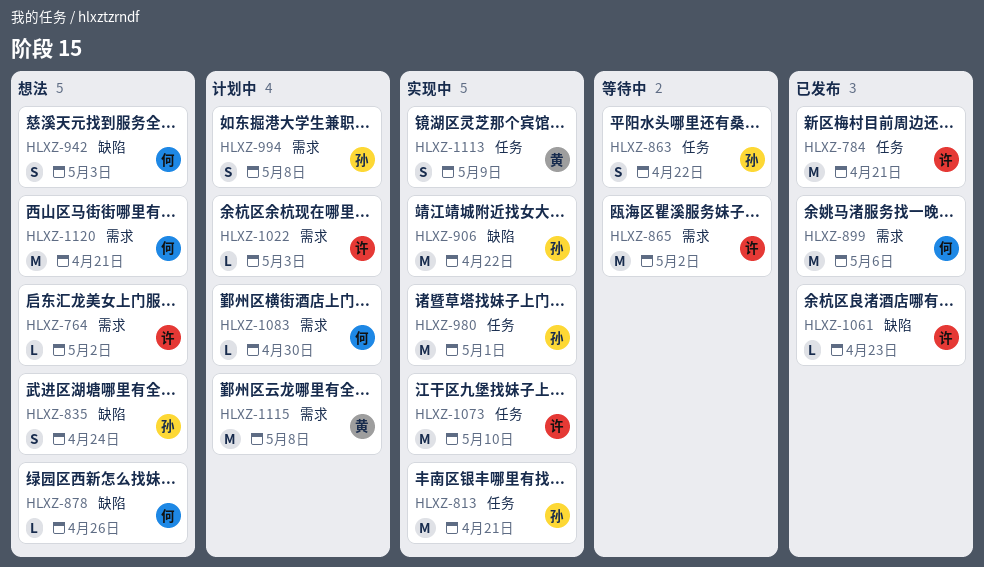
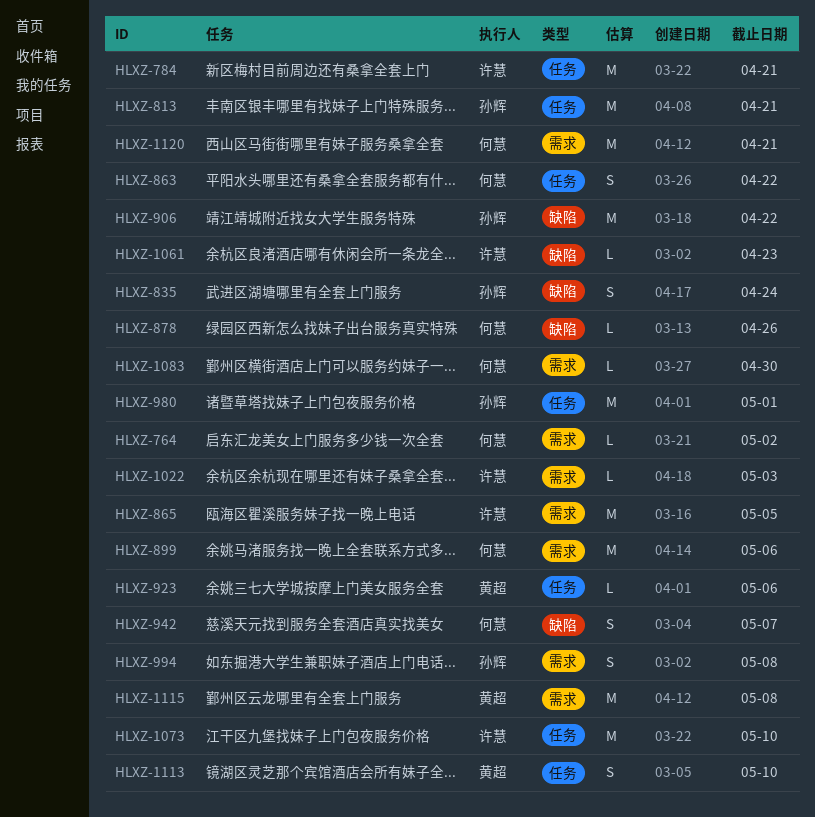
HLXZ-764, owner: 许慧 -> 何慧
HLXZ-863, owner: 孙辉 -> 何慧
HLXZ-865, due: May 2 -> May 5
HLXZ-923: none -> present
HLXZ-942, due: May 3 -> May 7
HLXZ-1113, due: May 9 -> May 10

